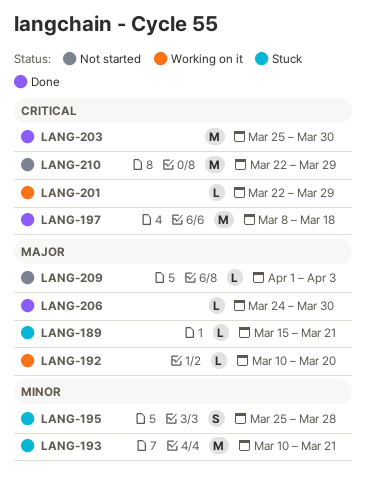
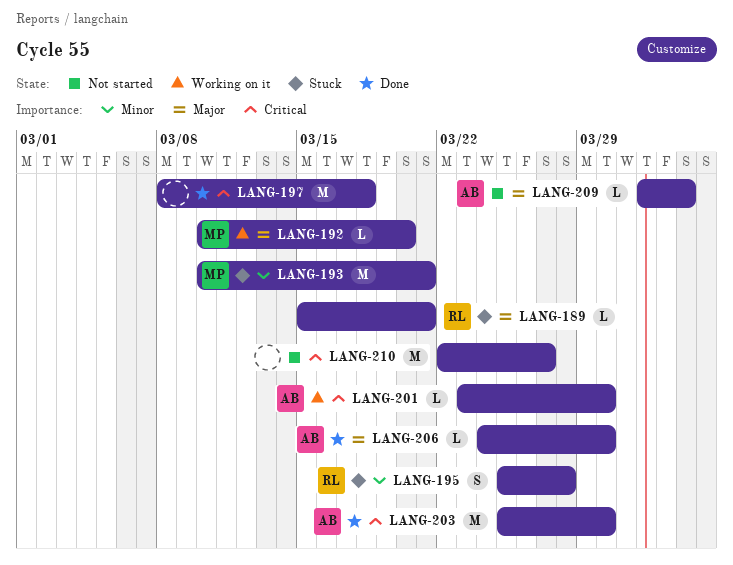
LANG-201, start: Mar 22 -> Mar 23
LANG-201, due: Mar 29 -> Mar 30
LANG-210, due: Mar 29 -> Mar 27

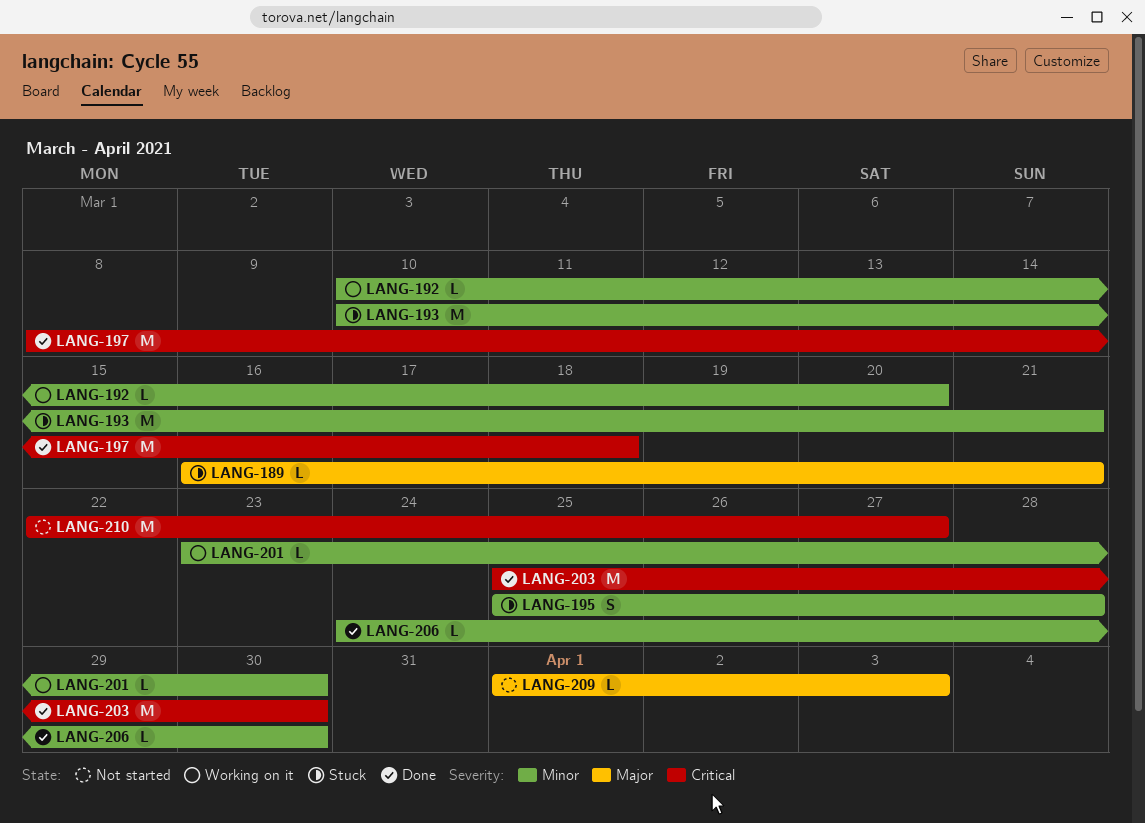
LANG-189, start: Mar 15 -> Mar 16
LANG-192, priority: Major -> Minor
LANG-201, priority: Critical -> Minor
LANG-206, priority: Major -> Minor

